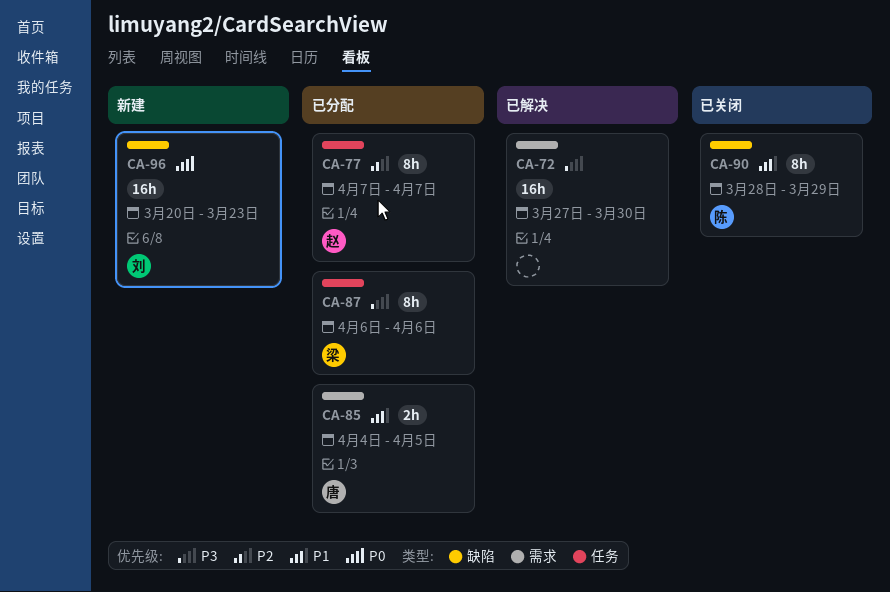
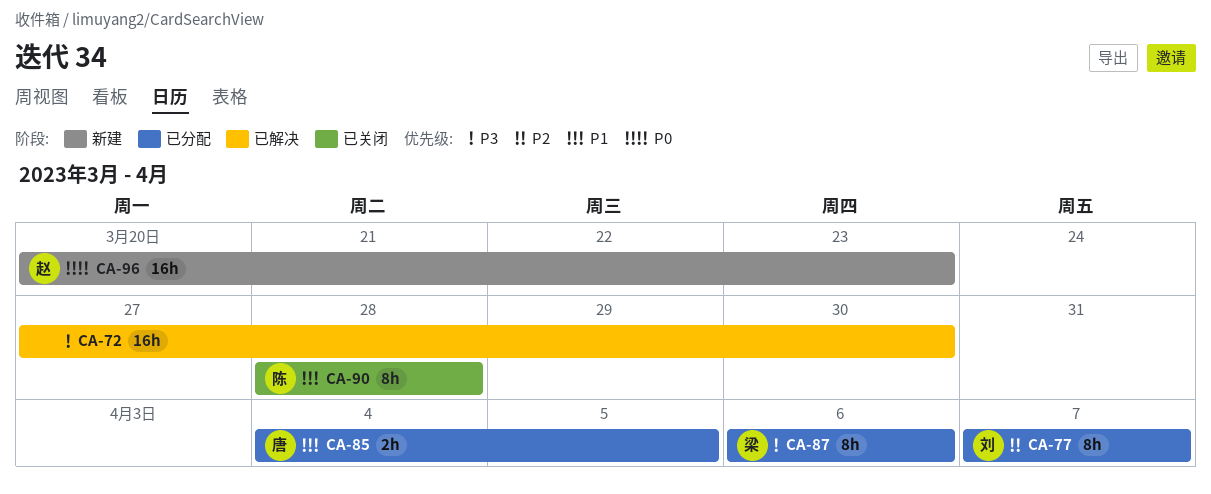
CA-77, owner: 赵 -> 刘
CA-90, due: Mar 29 -> Mar 28
CA-96, owner: 刘 -> 赵

